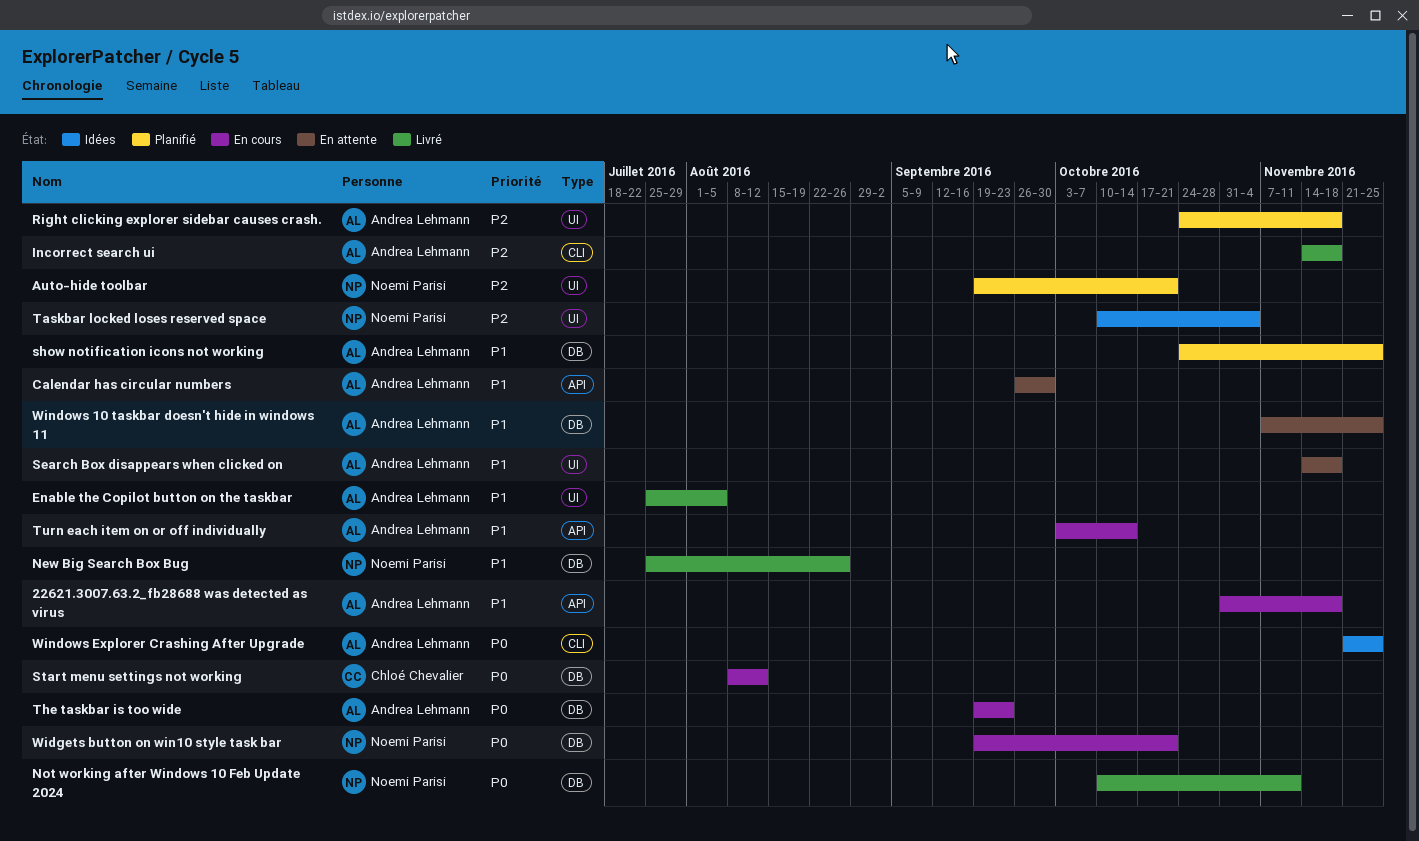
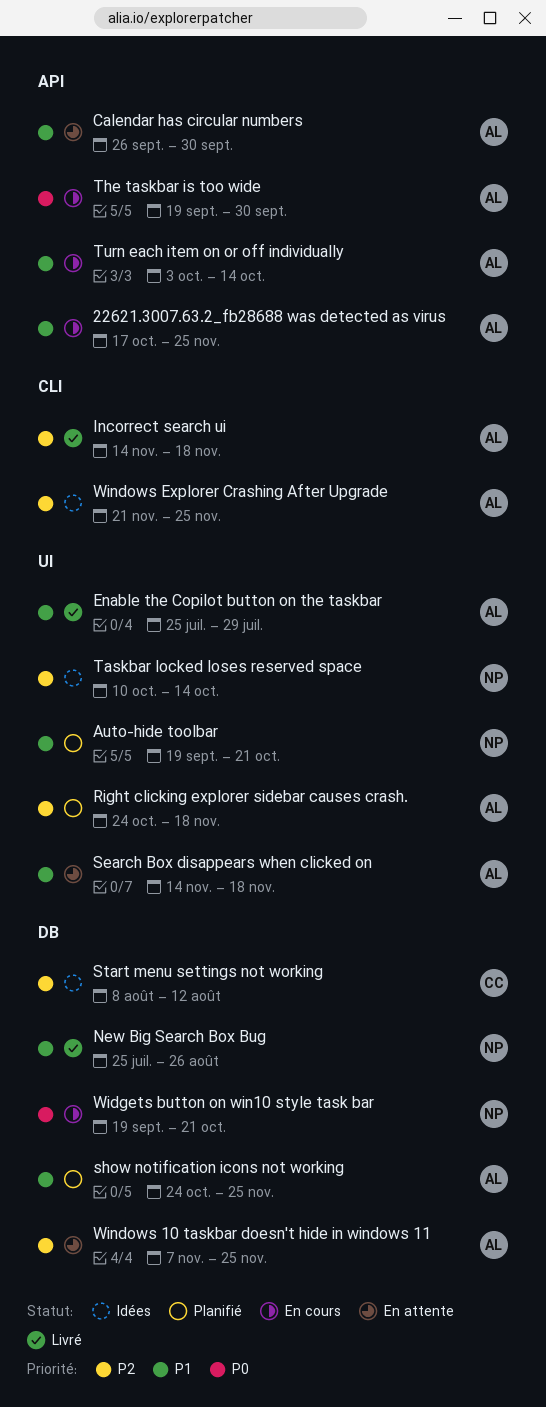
22621.3007.63.2_fb28688 was detected as virus, start: Oct 31 -> Oct 17
22621.3007.63.2_fb28688 was detected as virus, due: Nov 18 -> Nov 25
Auto-hide toolbar, priority: P2 -> P1
Enable the Copilot button on the taskbar, due: Aug 5 -> Jul 29
Not working after Windows 10 Feb Update 2024: present -> none
Start menu settings not working, status: En cours -> Idées
Start menu settings not working, priority: P0 -> P2
Taskbar locked loses reserved space, due: Nov 4 -> Oct 14
The taskbar is too wide, label: DB -> API
The taskbar is too wide, due: Sep 23 -> Sep 30
Windows 10 taskbar doesn't hide in windows 11, priority: P1 -> P2
Windows Explorer Crashing After Upgrade, priority: P0 -> P2

